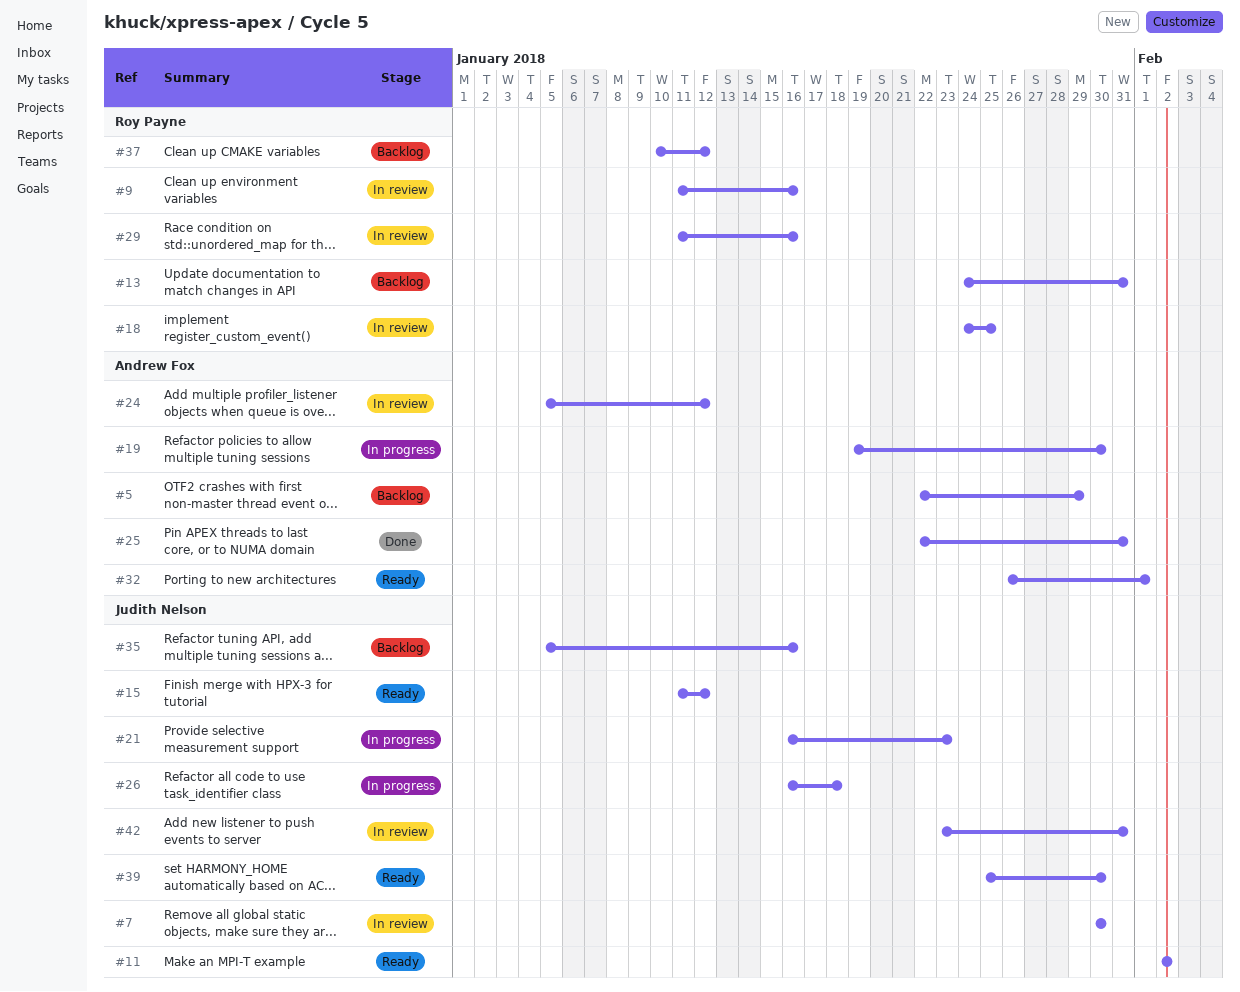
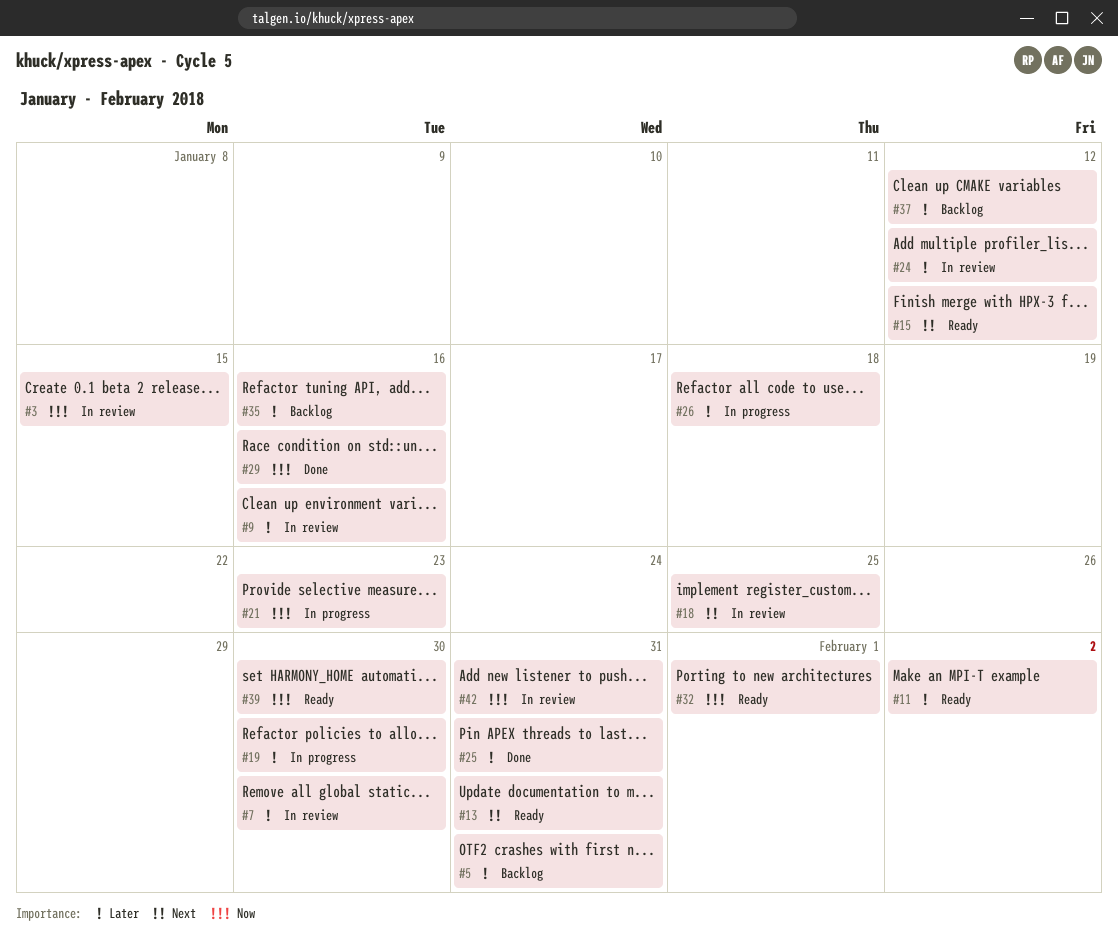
#3: none -> present
#5, due: Jan 29 -> Jan 31
#13, status: Backlog -> Ready
#29, status: In review -> Done

